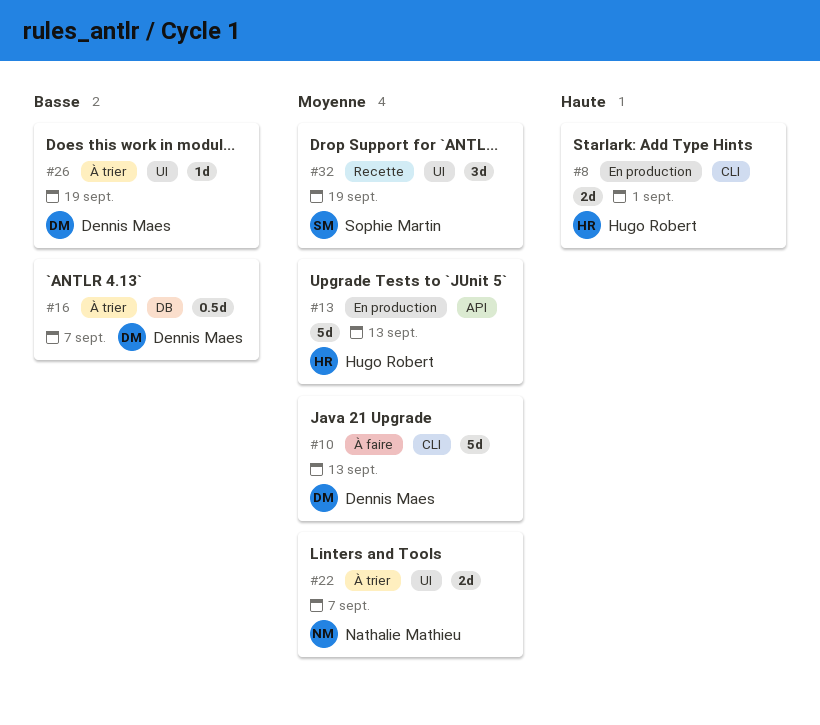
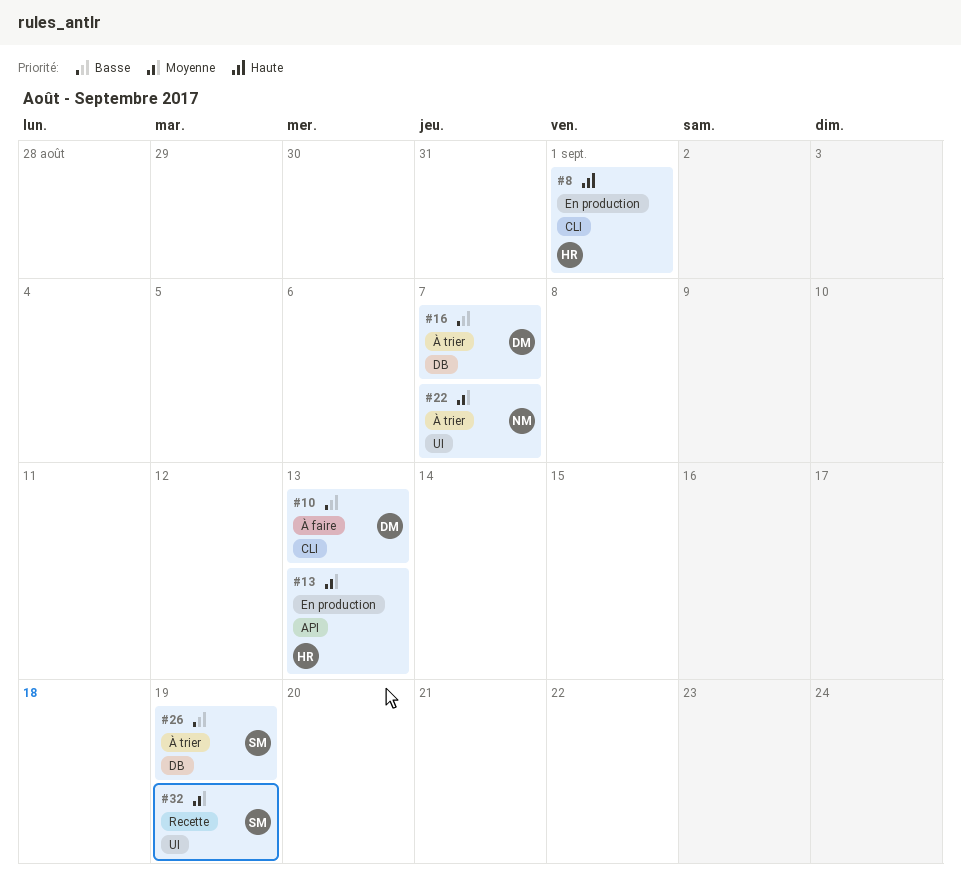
#10, priority: Moyenne -> Basse
#26, owner: Dennis Maes -> Sophie Martin
#26, label: UI -> DB

